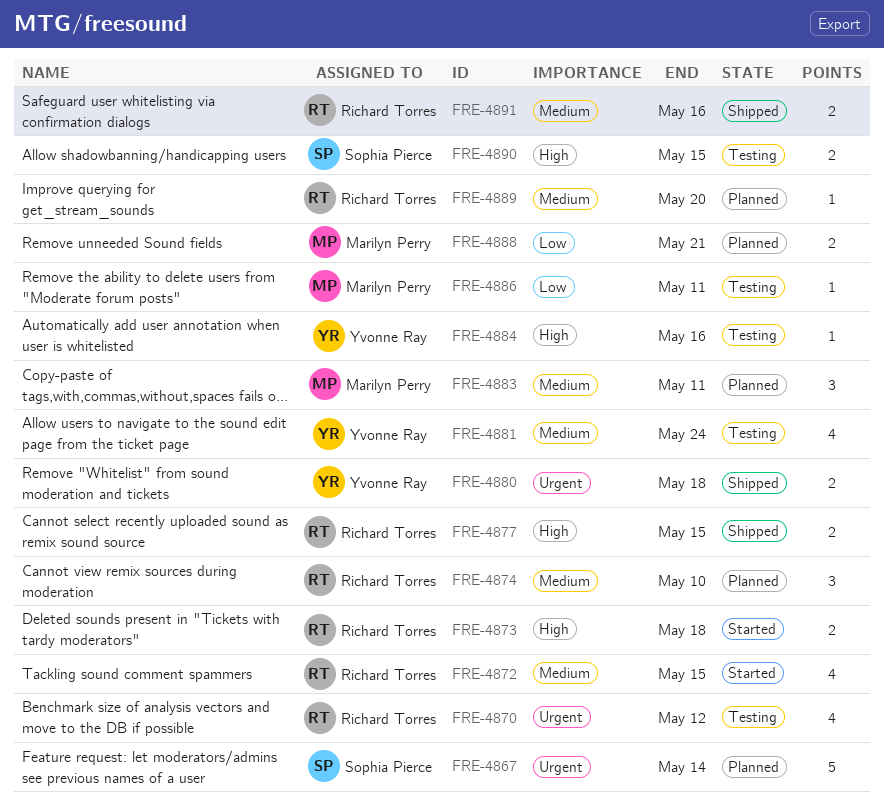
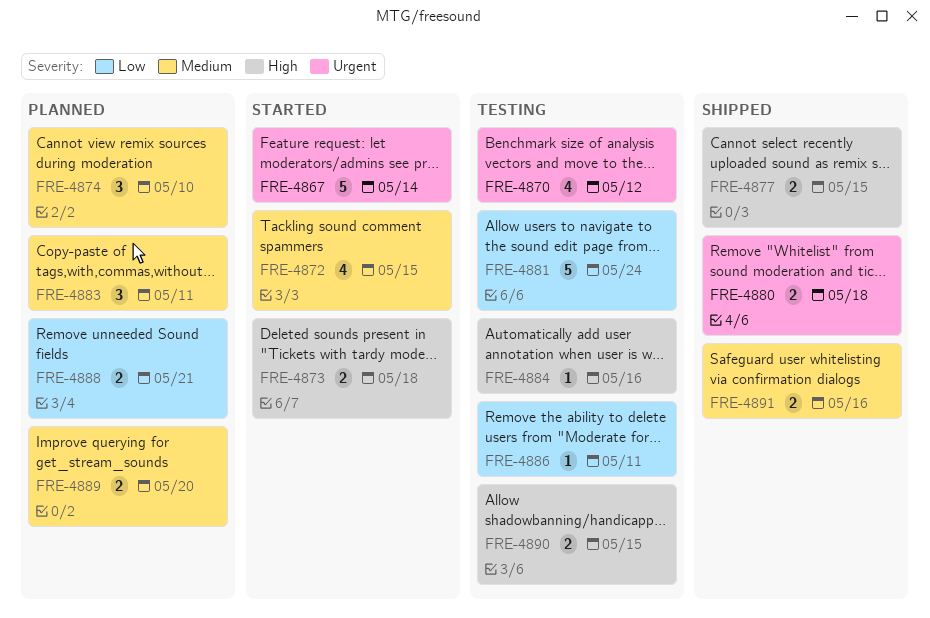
FRE-4867, status: Planned -> Started
FRE-4881, priority: Medium -> Low
FRE-4881, estimate: 4 -> 5
FRE-4889, estimate: 1 -> 2

